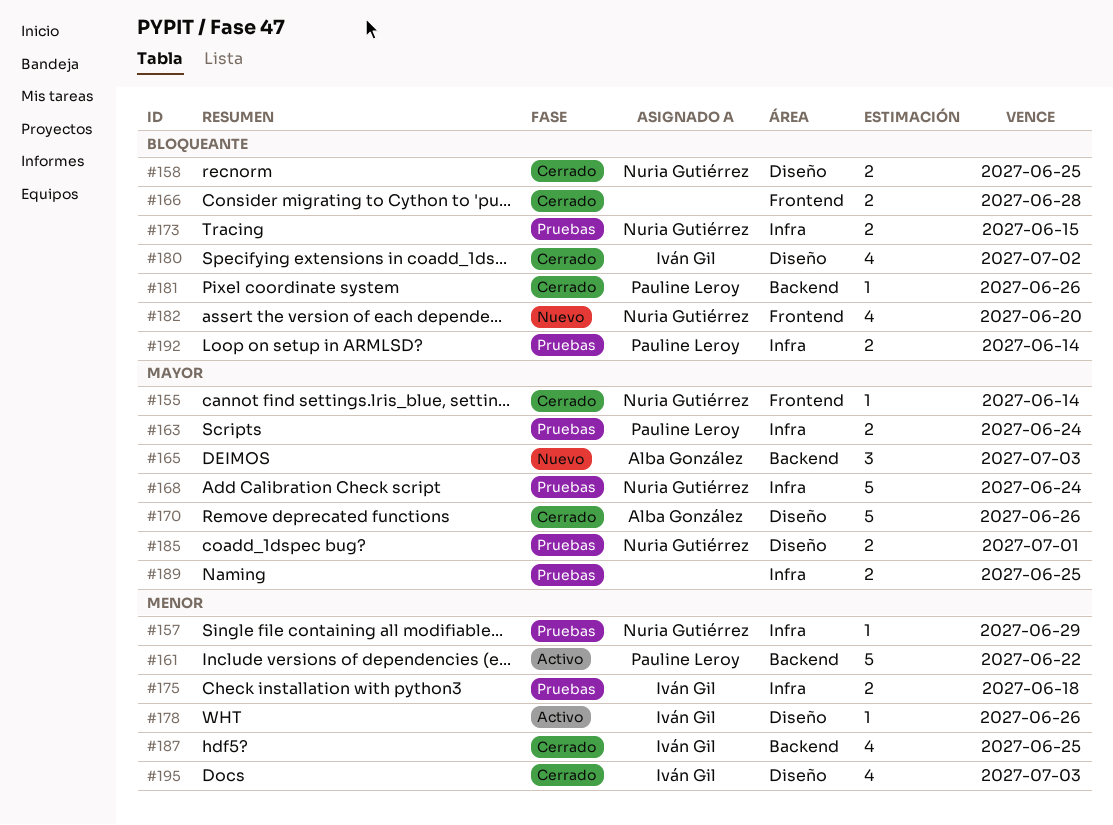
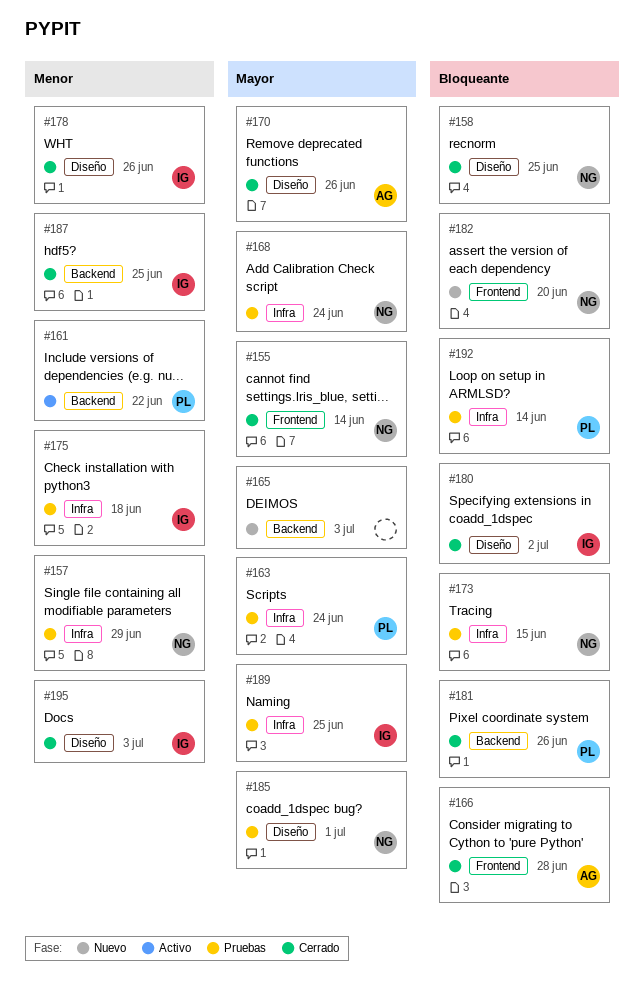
#165, owner: Alba González -> none
#166, owner: none -> Alba González
#178, status: Activo -> Cerrado
#189, owner: none -> Iván Gil

